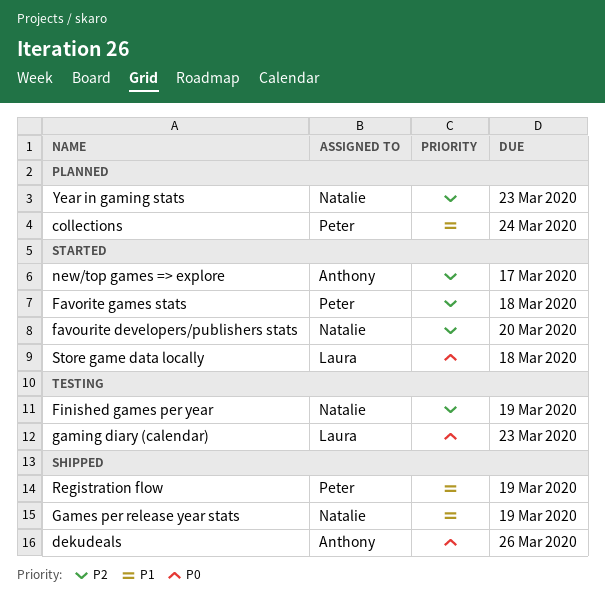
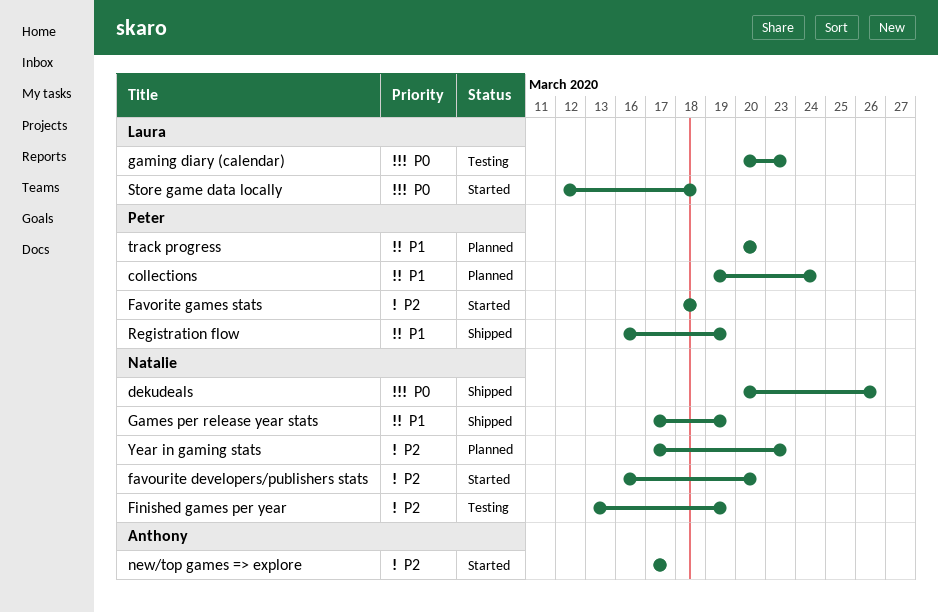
dekudeals, owner: Anthony -> Natalie
track progress: none -> present

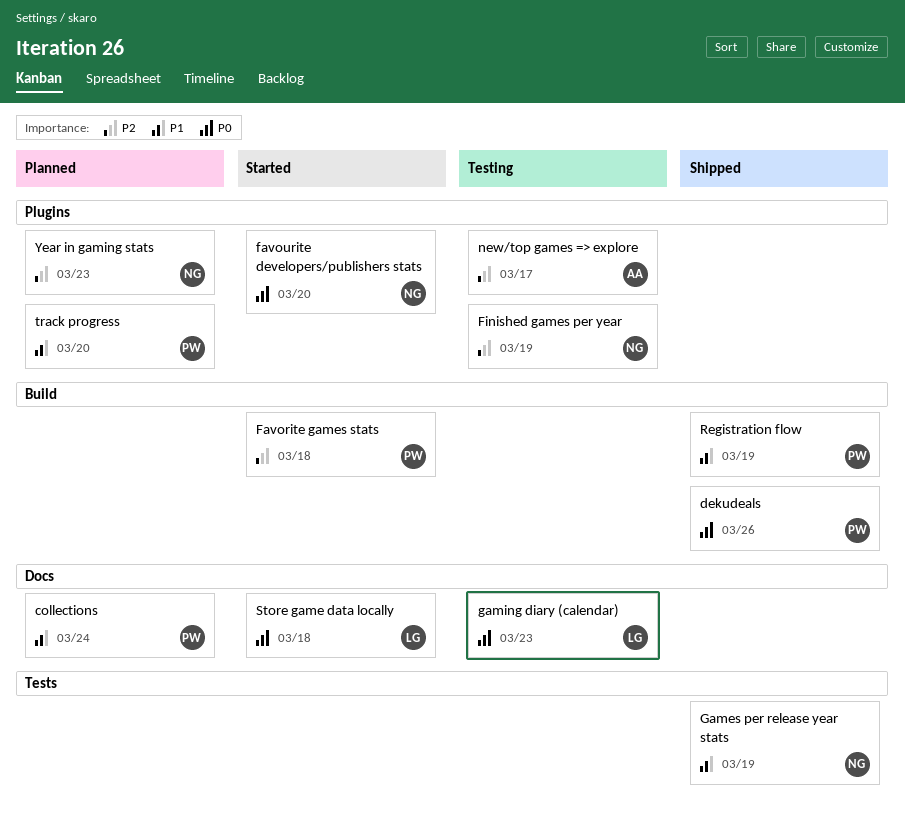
dekudeals, owner: Natalie -> Peter
favourite developers/publishers stats, priority: P2 -> P0
new/top games => explore, status: Started -> Testing

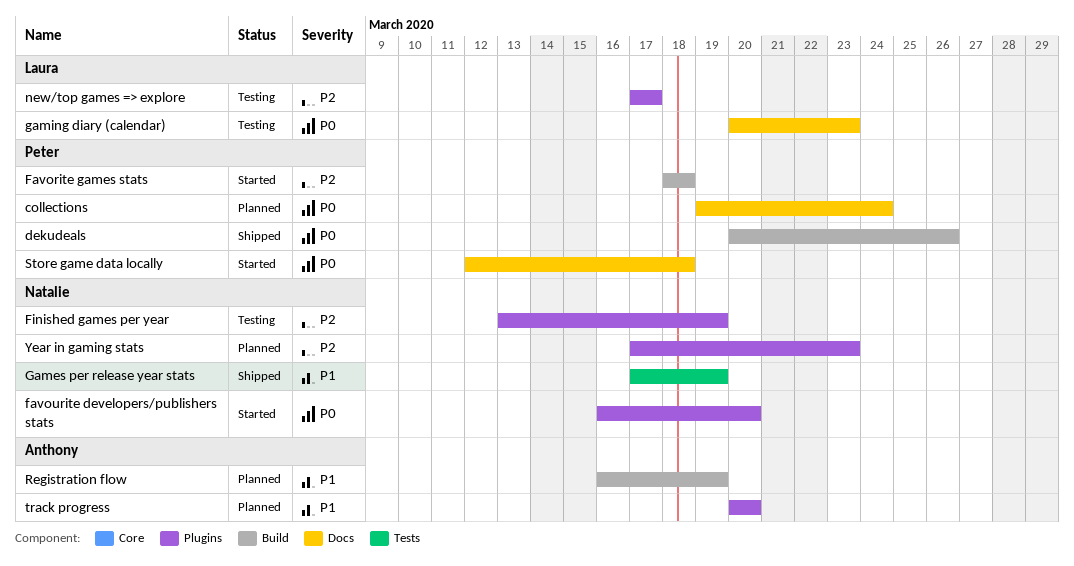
collections, priority: P1 -> P0
new/top games => explore, owner: Anthony -> Laura
Registration flow, status: Shipped -> Planned
Registration flow, owner: Peter -> Anthony
Store game data locally, owner: Laura -> Peter
track progress, owner: Peter -> Anthony

